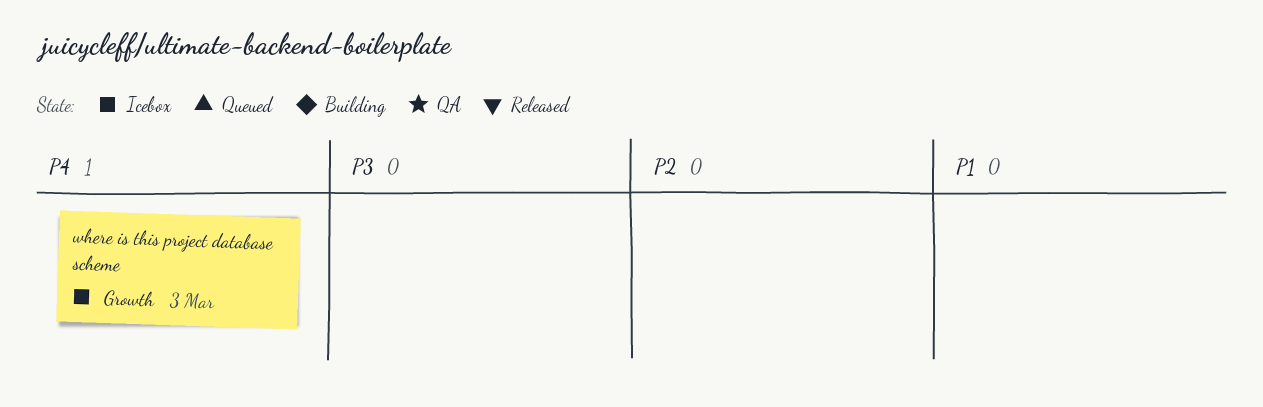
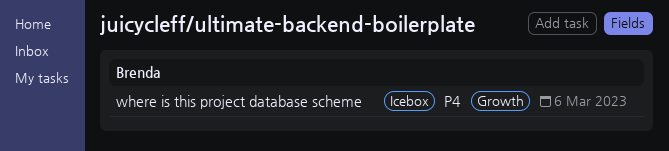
where is this project database scheme, due: Mar 3 -> Mar 6

